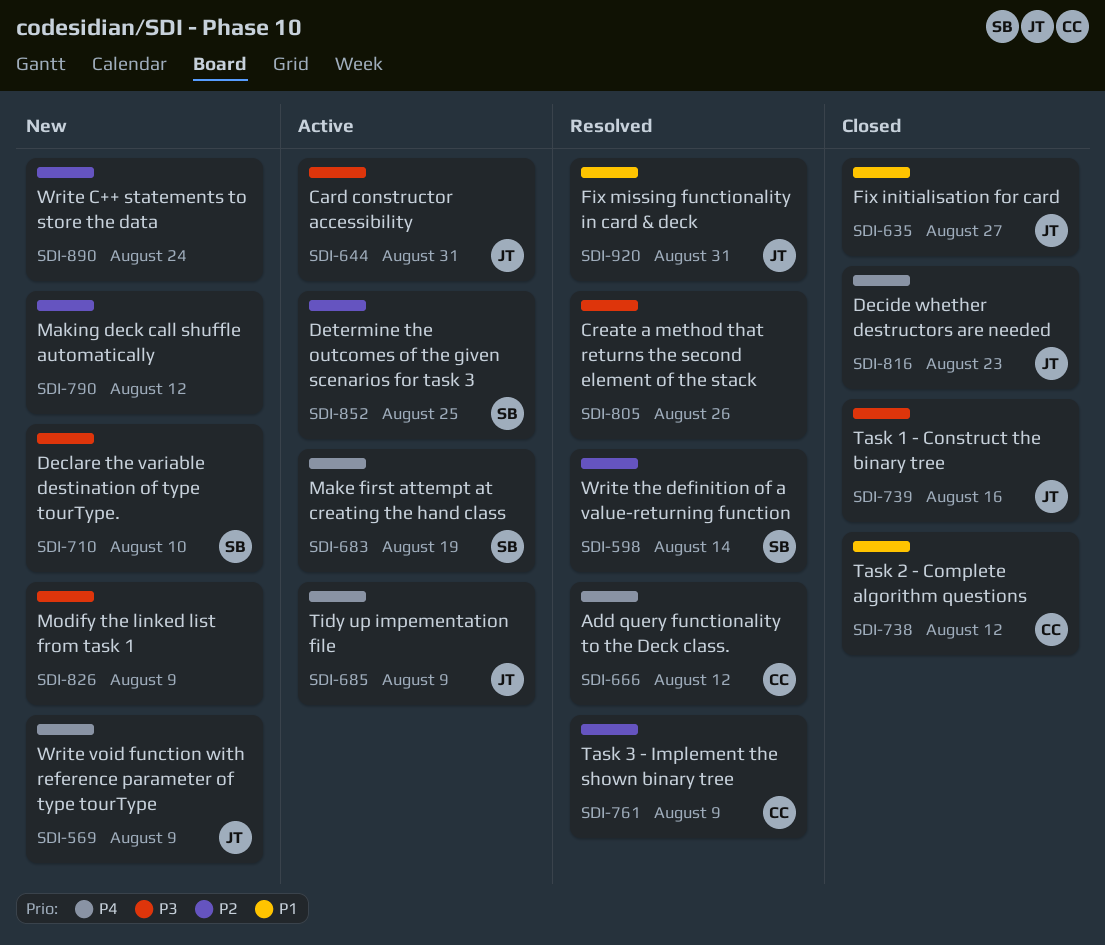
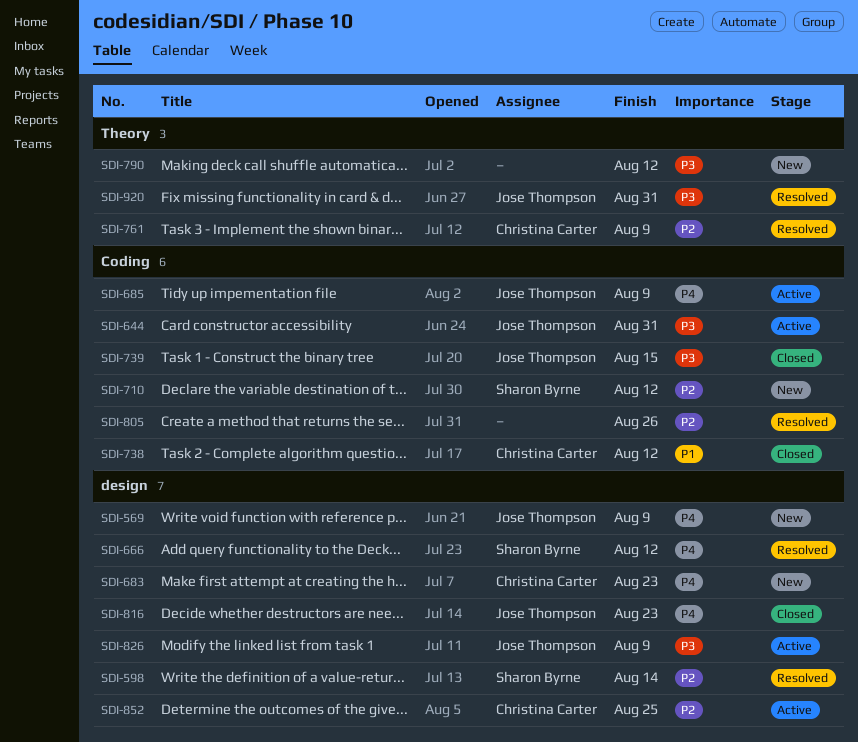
SDI-635: present -> none
SDI-666, owner: Christina Carter -> Sharon Byrne
SDI-683, status: Active -> New
SDI-683, owner: Sharon Byrne -> Christina Carter
SDI-683, due: Aug 19 -> Aug 23
SDI-710, priority: P3 -> P2
SDI-710, due: Aug 10 -> Aug 12
SDI-739, due: Aug 16 -> Aug 15
SDI-790, priority: P2 -> P3
SDI-805, priority: P3 -> P2
SDI-826, status: New -> Active
SDI-826, owner: none -> Jose Thompson
SDI-852, owner: Sharon Byrne -> Christina Carter
SDI-890: present -> none
SDI-920, priority: P1 -> P3

